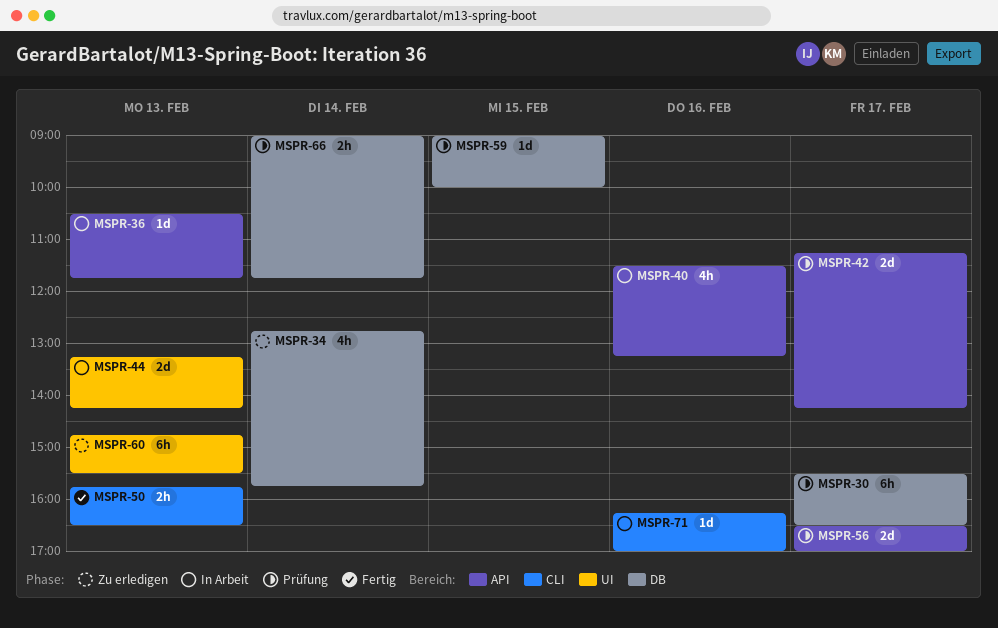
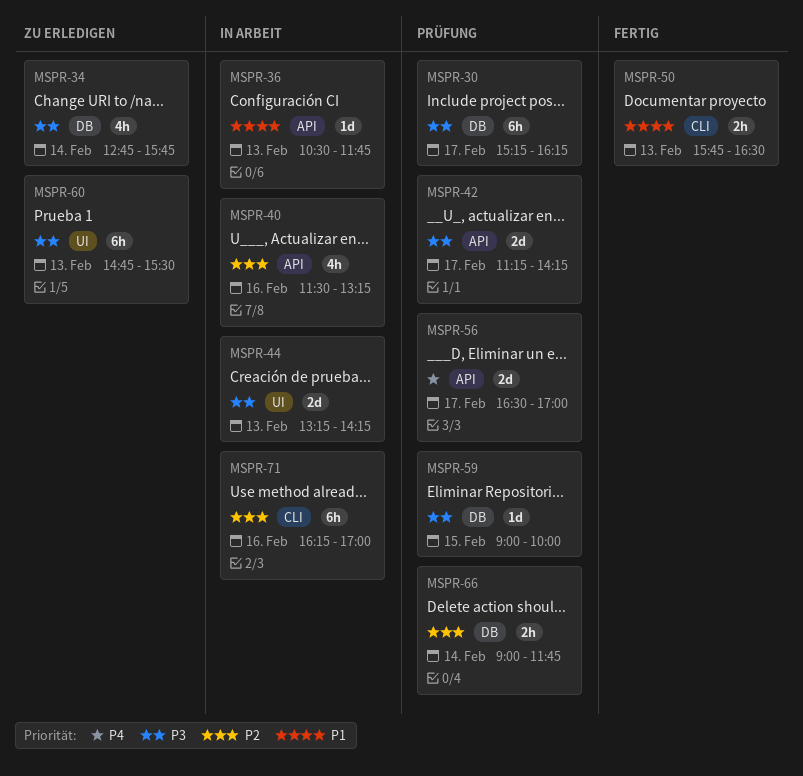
MSPR-30, begins: 15:30 -> 15:15
MSPR-30, ends: 16:30 -> 16:15
MSPR-71, estimate: 1d -> 6h

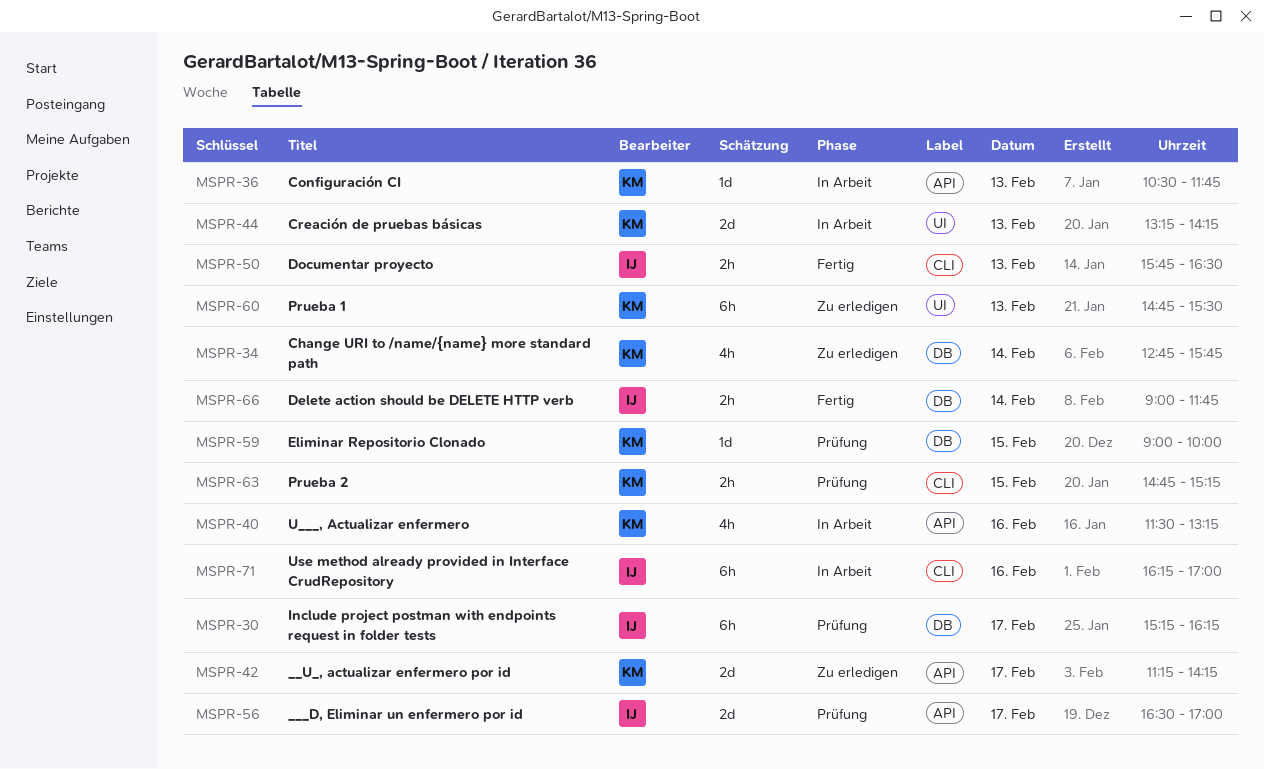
MSPR-42, status: Prüfung -> Zu erledigen
MSPR-63: none -> present
MSPR-66, status: Prüfung -> Fertig

